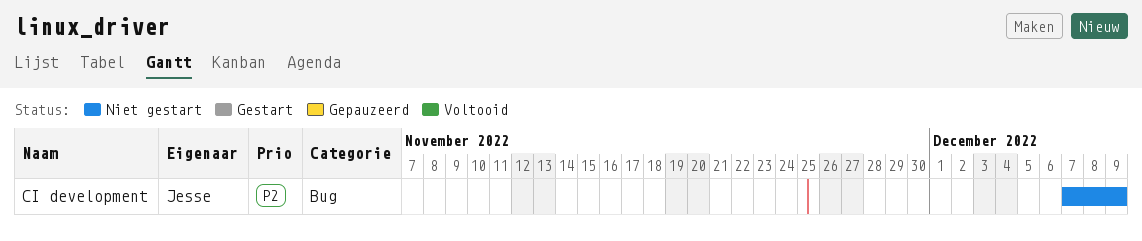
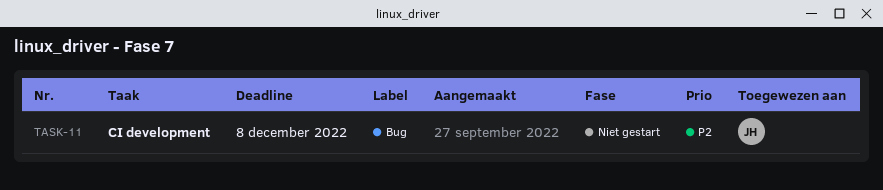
CI development, due: Dec 9 -> Dec 8

